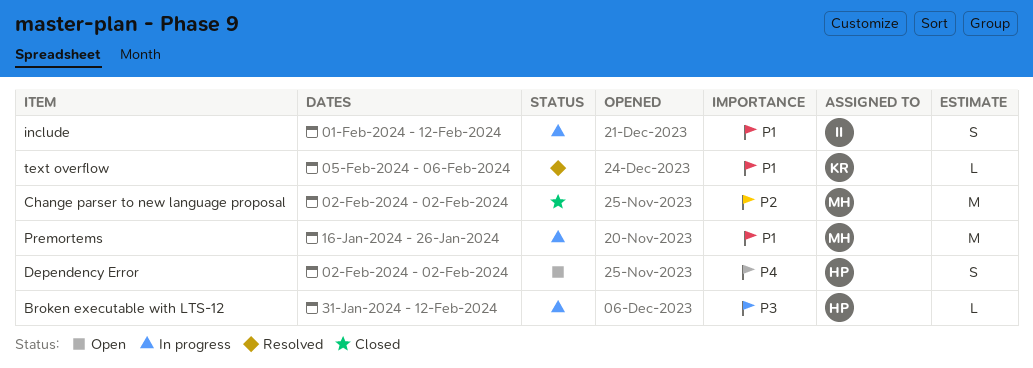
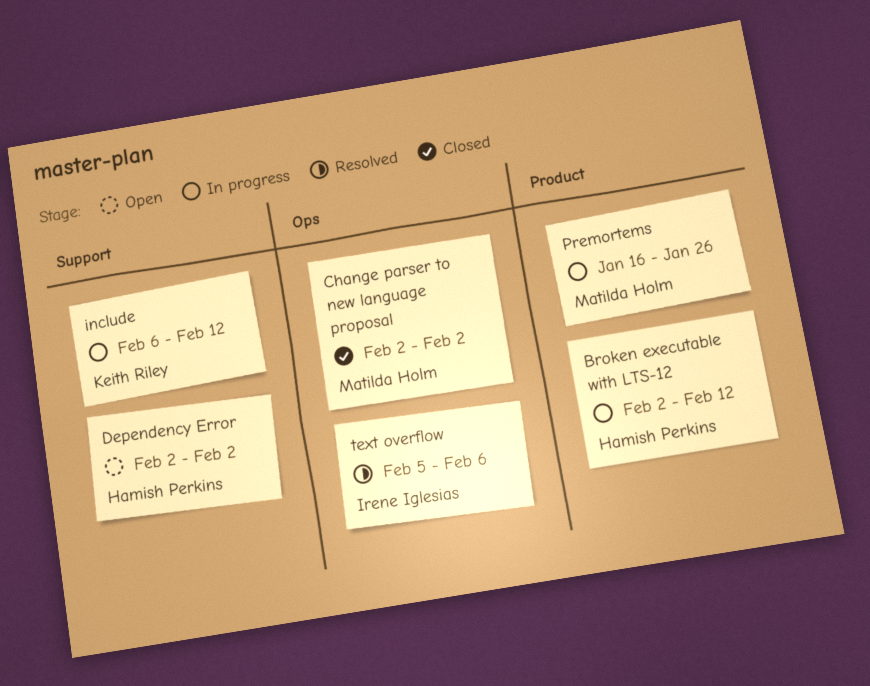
Broken executable with LTS-12, start: Jan 31 -> Feb 2
include, owner: Irene Iglesias -> Keith Riley
include, start: Feb 1 -> Feb 6
text overflow, owner: Keith Riley -> Irene Iglesias

